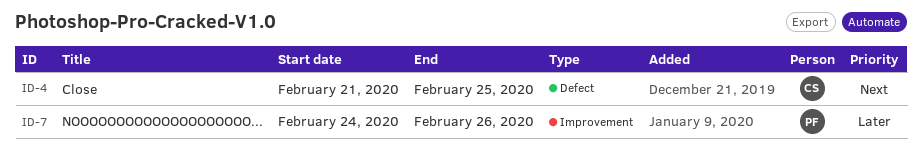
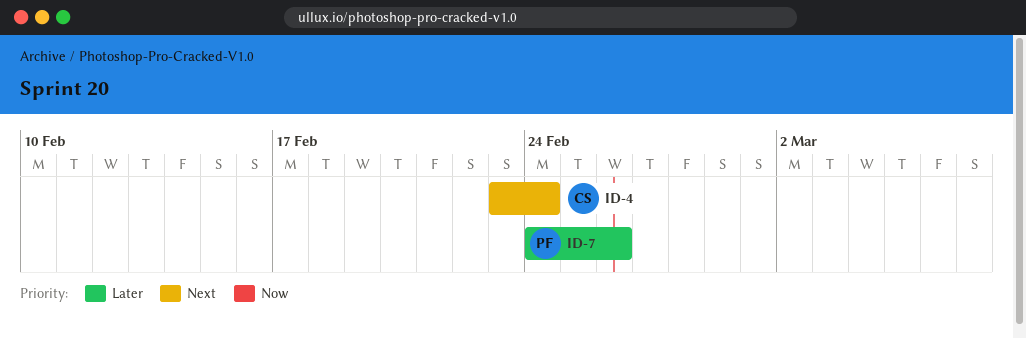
ID-4, start: Feb 21 -> Feb 23
ID-4, due: Feb 25 -> Feb 24

